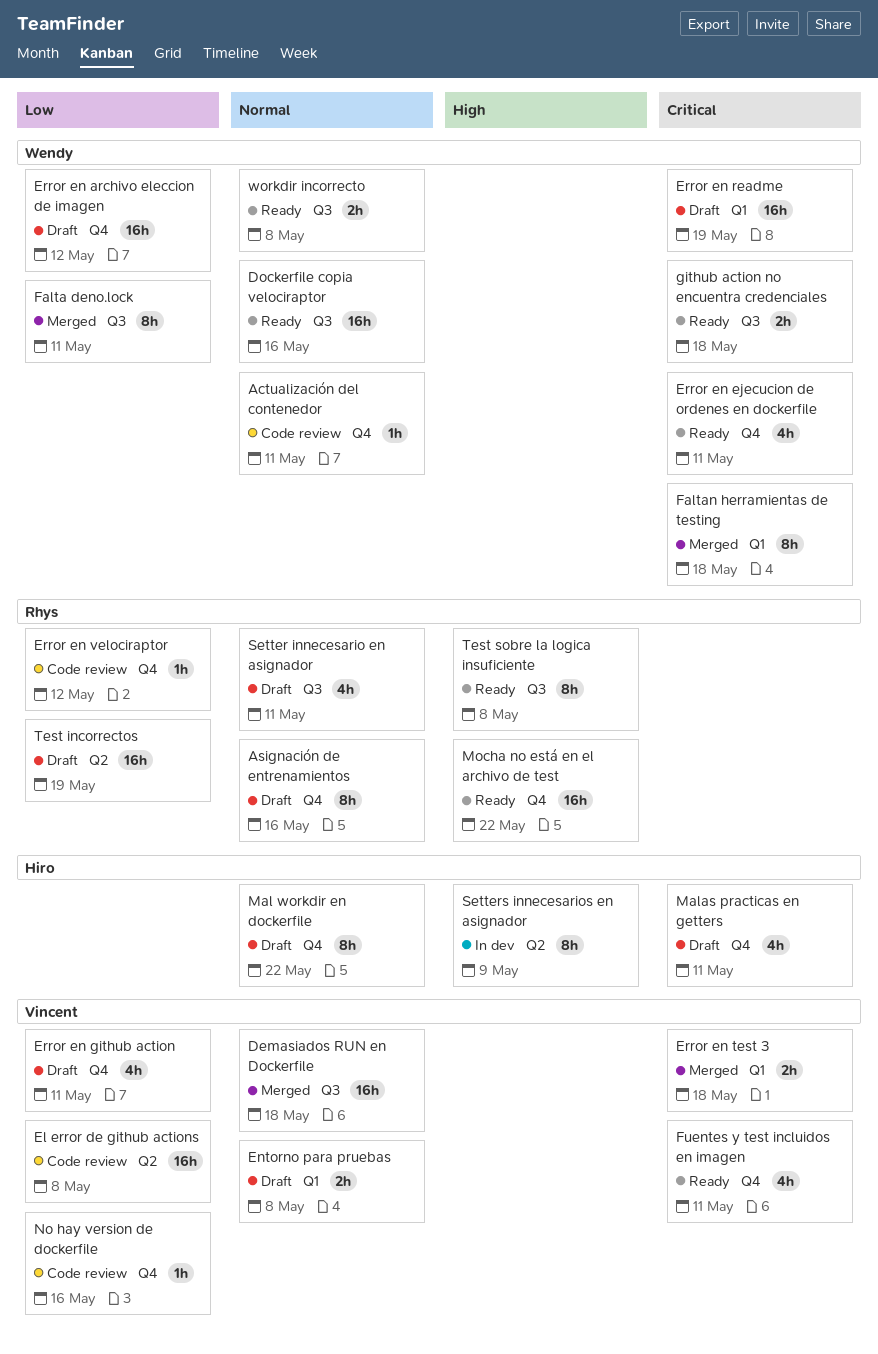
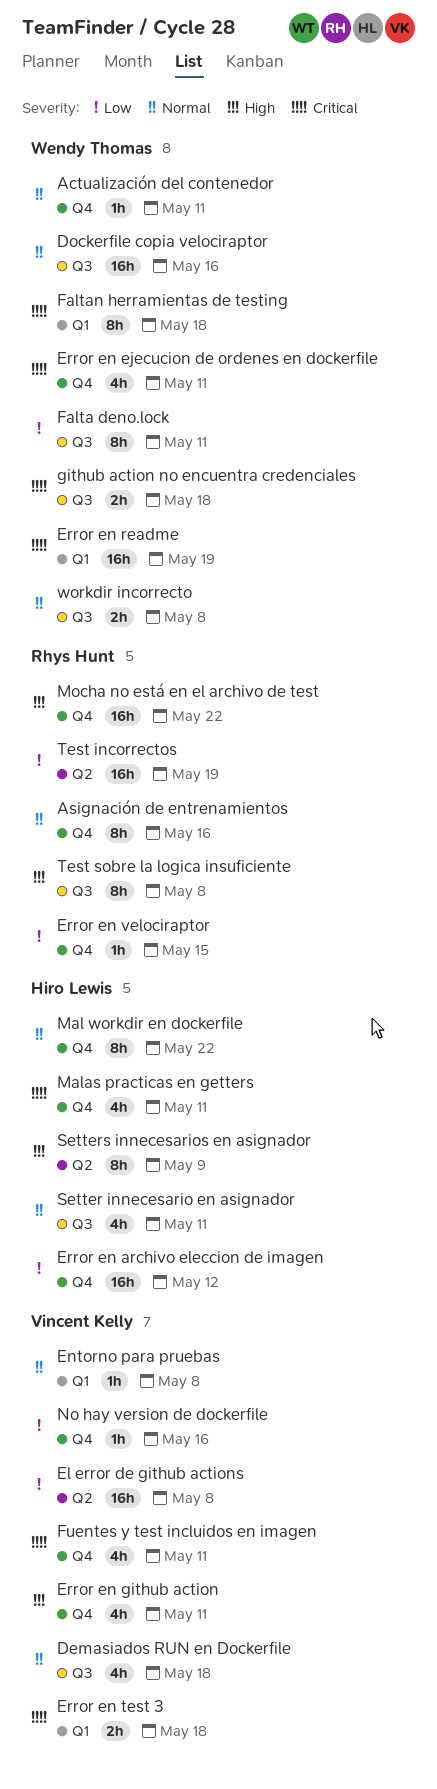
Demasiados RUN en Dockerfile, estimate: 16h -> 4h
Entorno para pruebas, estimate: 2h -> 1h
Error en archivo eleccion de imagen, owner: Wendy Thomas -> Hiro Lewis
Error en github action, priority: Low -> High
Error en velociraptor, due: May 12 -> May 15
Setter innecesario en asignador, owner: Rhys Hunt -> Hiro Lewis

